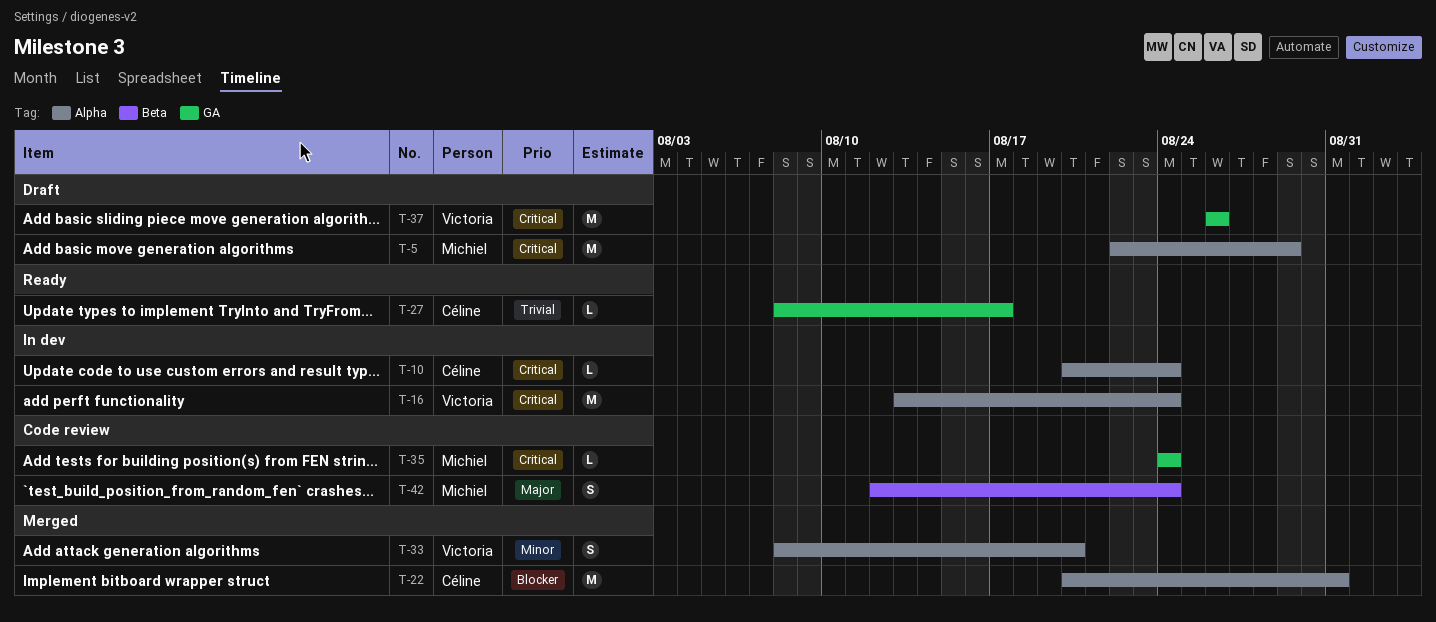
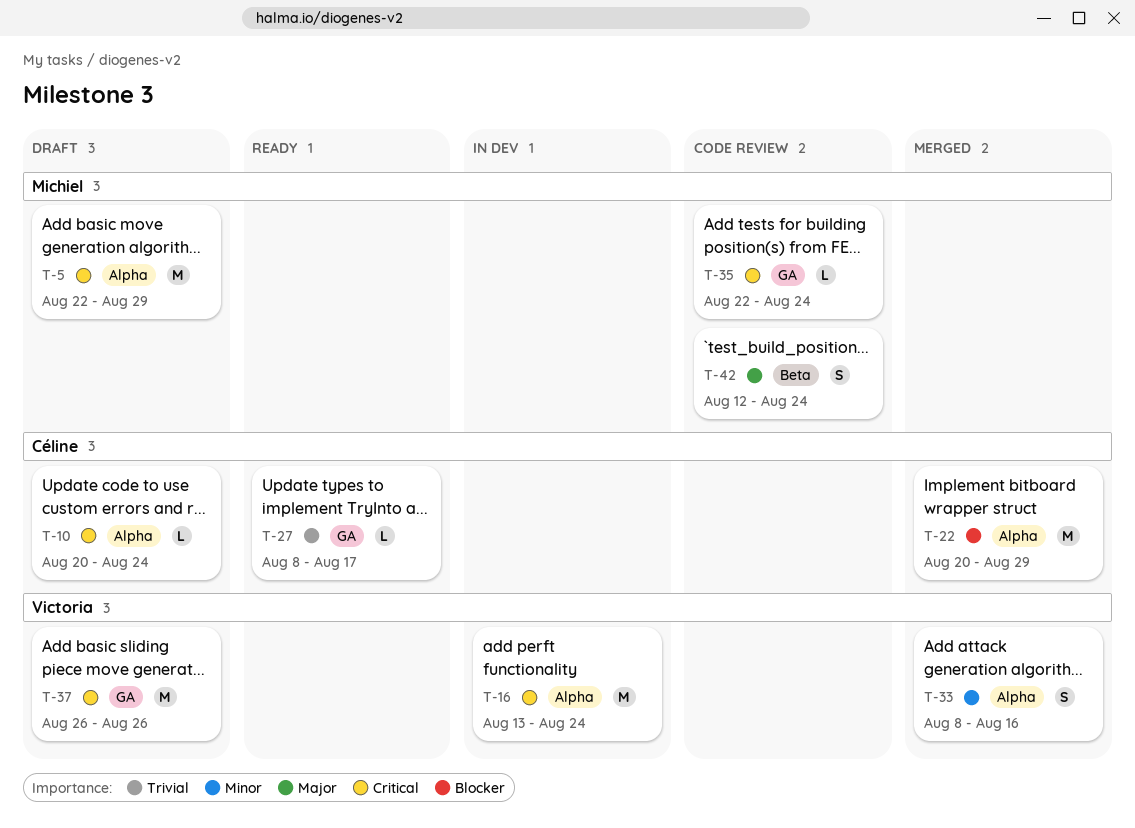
T-10, status: In dev -> Draft
T-22, due: Aug 31 -> Aug 29
T-33, due: Aug 20 -> Aug 16
T-35, start: Aug 24 -> Aug 22

